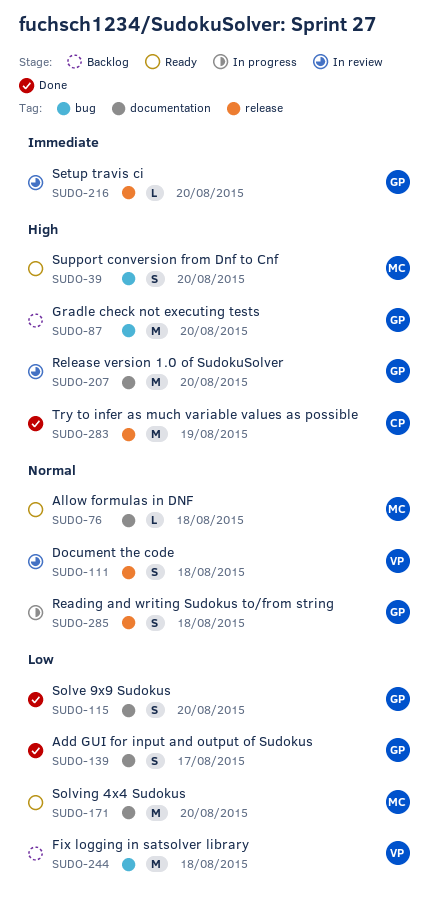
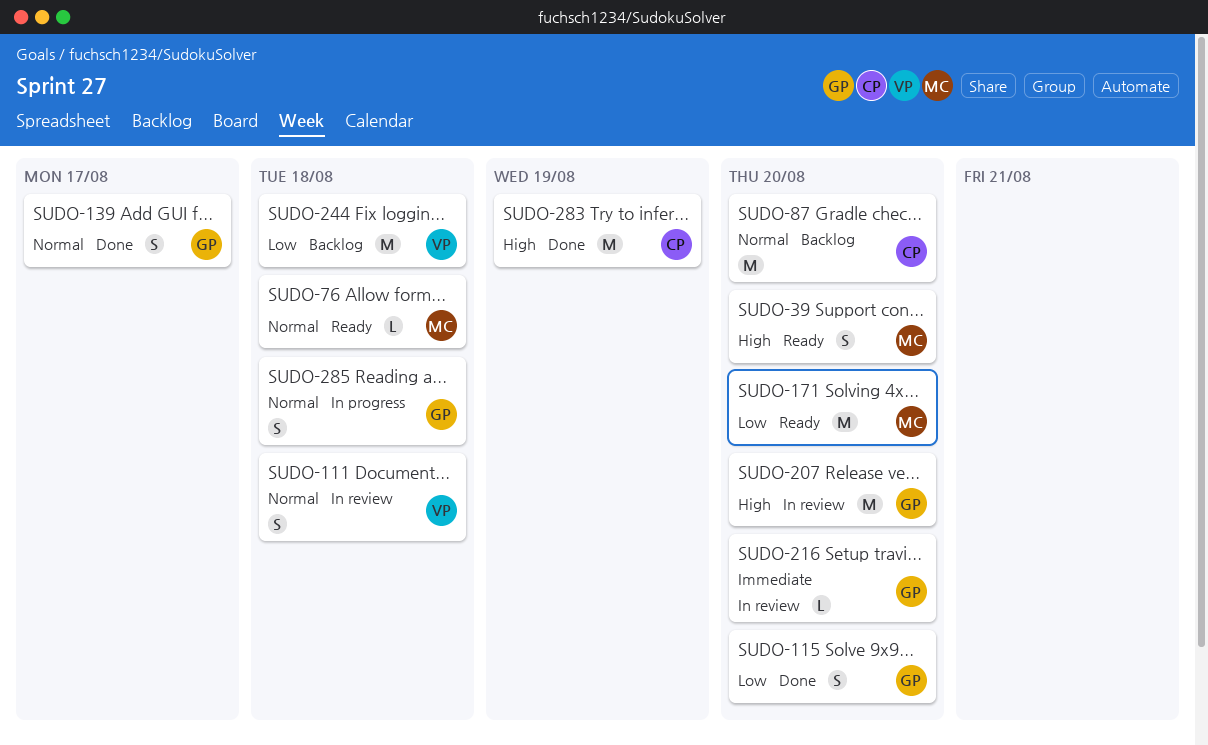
SUDO-87, owner: GP -> CP
SUDO-87, priority: High -> Normal
SUDO-139, priority: Low -> Normal

